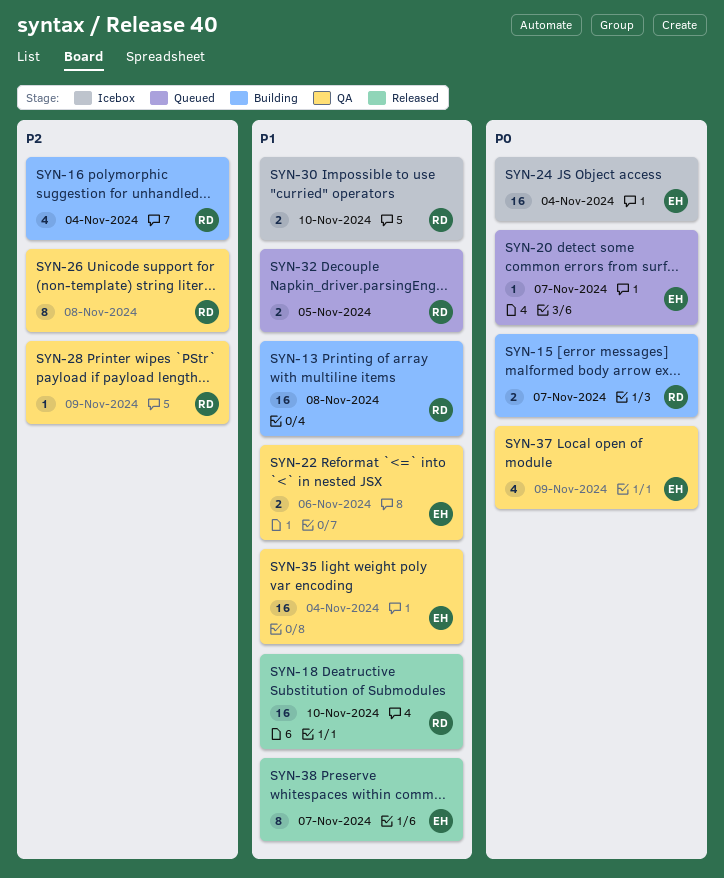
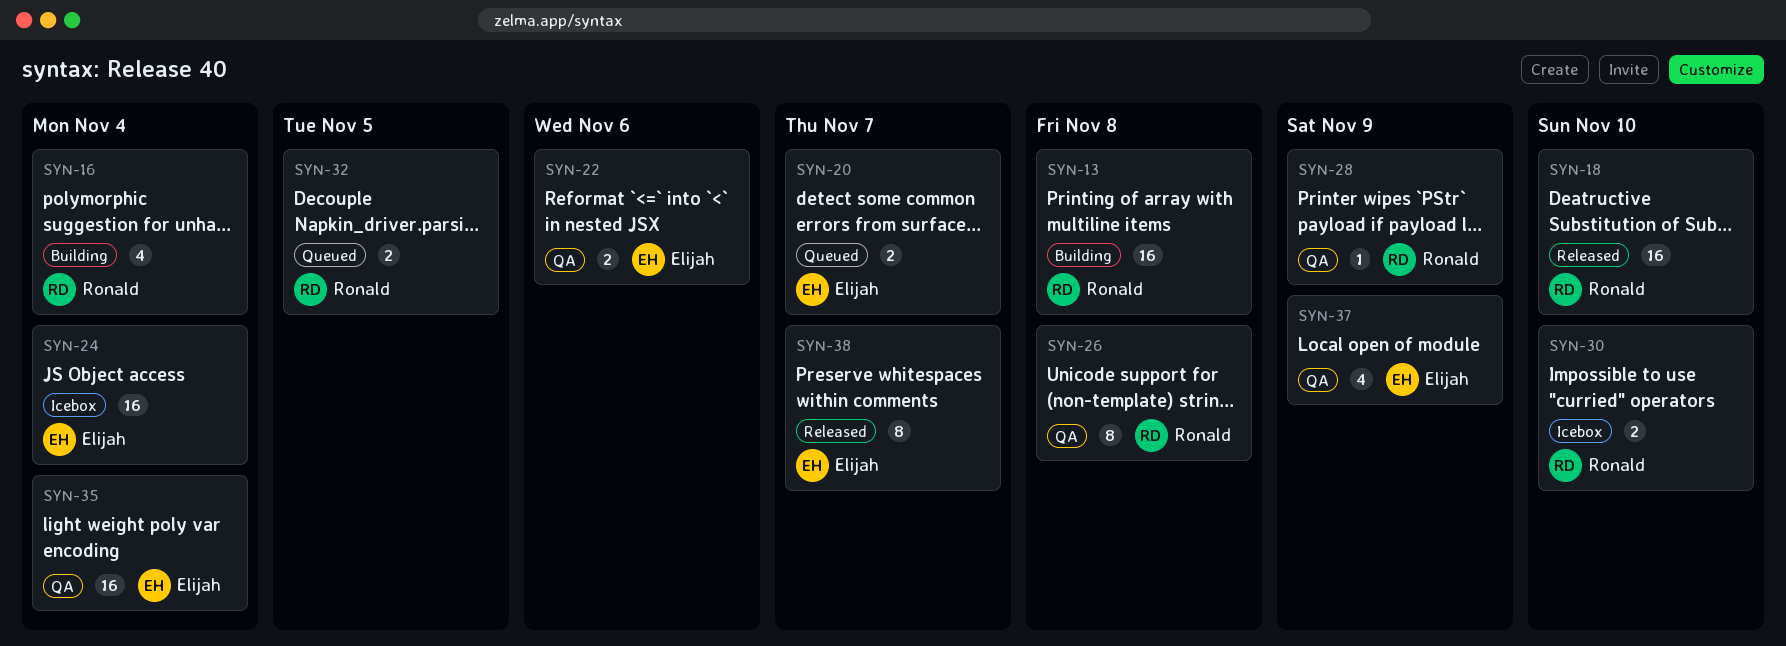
SYN-15: present -> none
SYN-20, estimate: 1 -> 2

